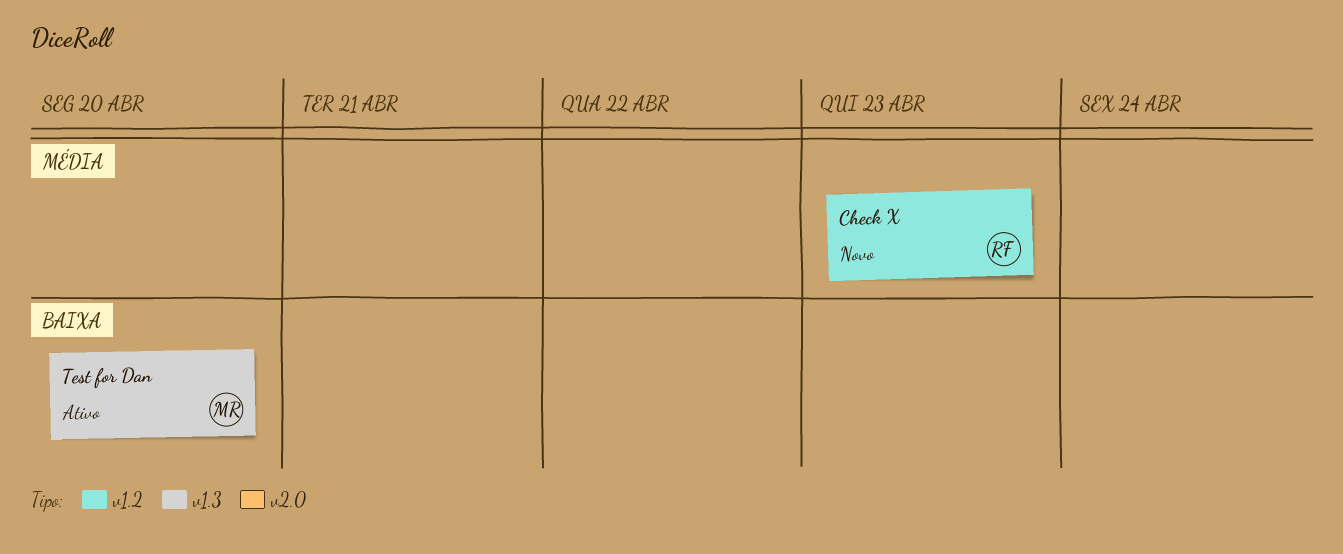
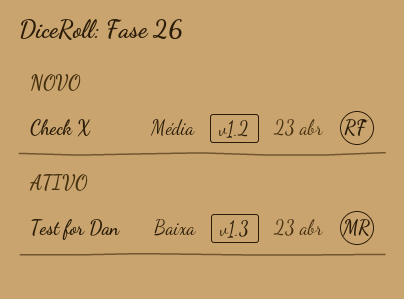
Test for Dan, due: Apr 20 -> Apr 23

